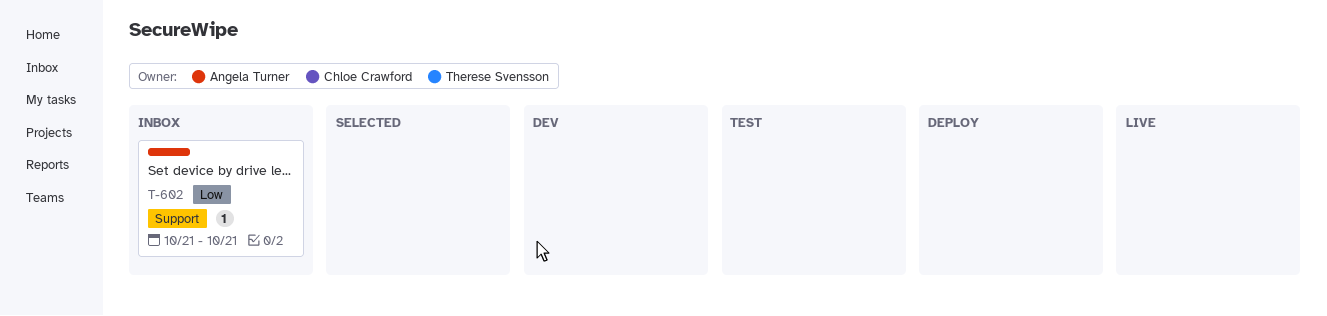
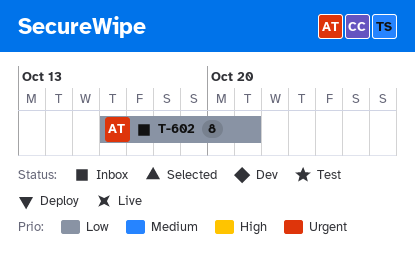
T-602, estimate: 1 -> 8
T-602, start: Oct 21 -> Oct 16

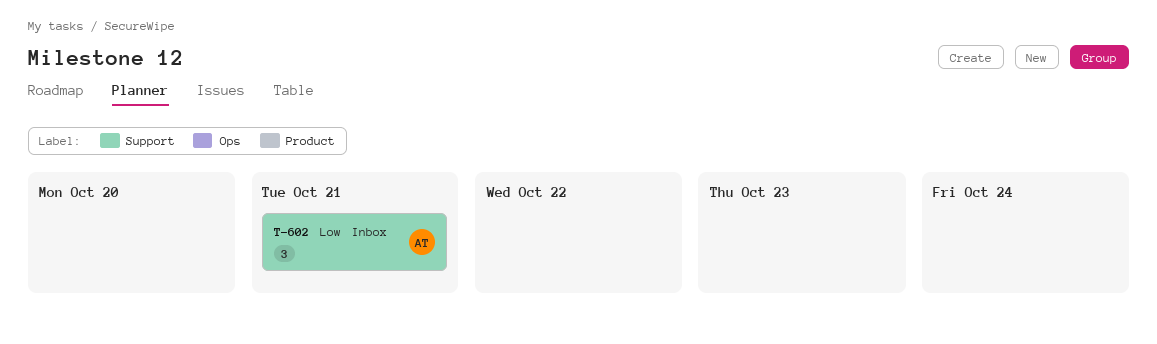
T-602, estimate: 8 -> 3

